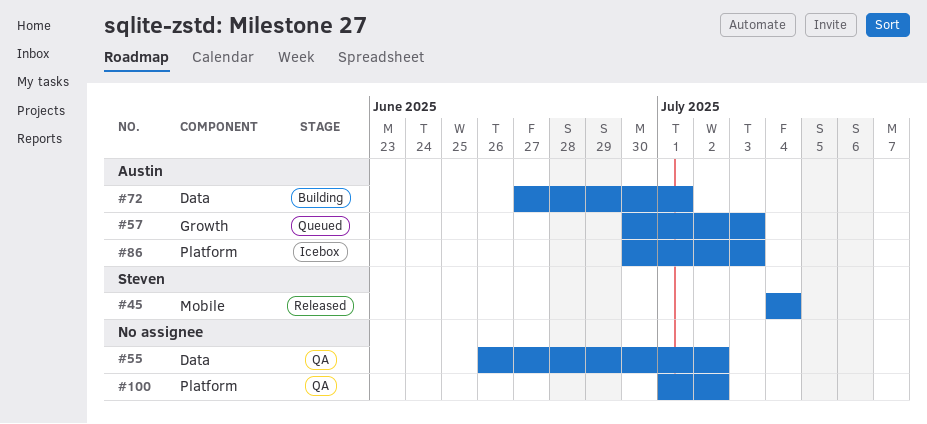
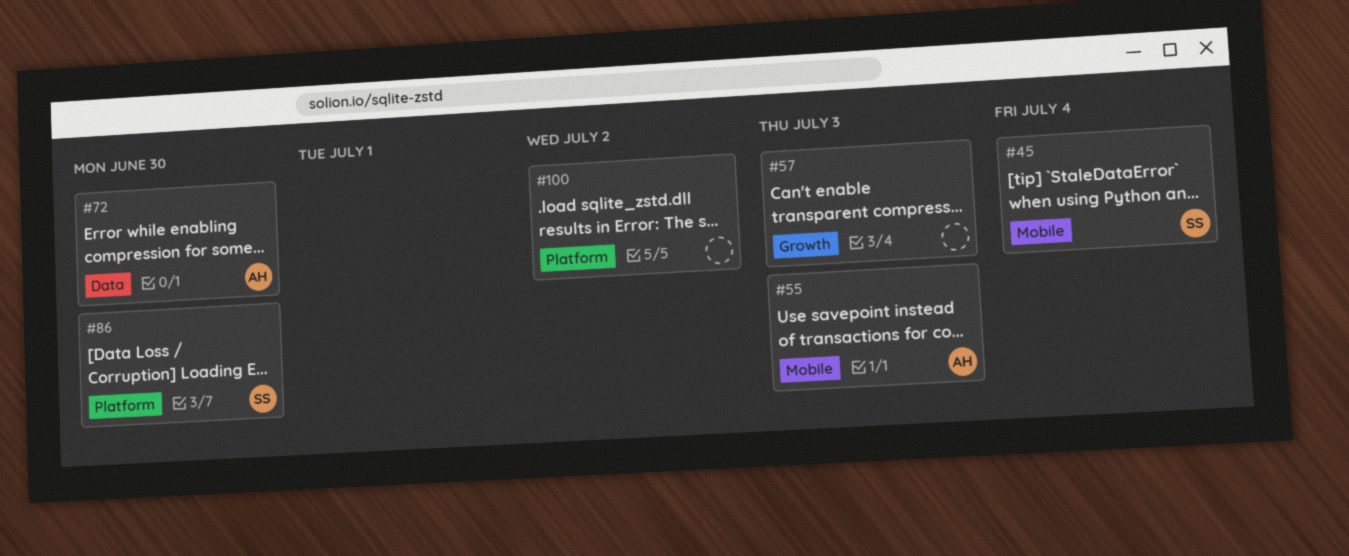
#55, owner: none -> Austin
#55, label: Data -> Mobile
#55, due: Jul 2 -> Jul 3
#57, owner: Austin -> none
#72, due: Jul 1 -> Jun 30
#86, owner: Austin -> Steven
#86, due: Jul 3 -> Jun 30

